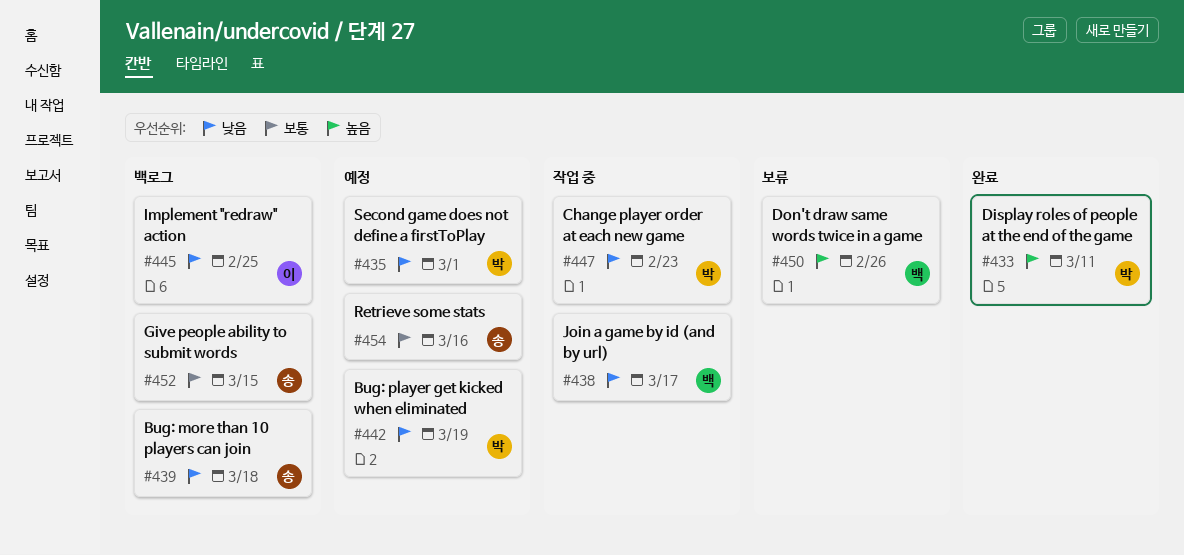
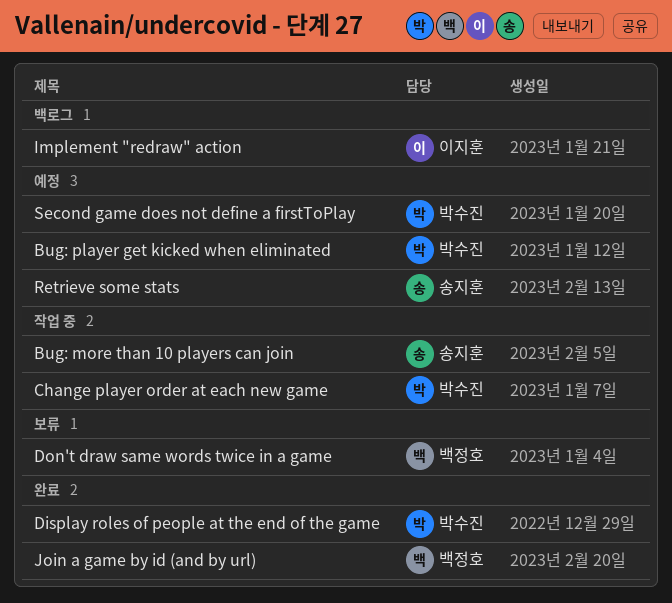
Bug: more than 10 players can join, status: 백로그 -> 작업 중
Give people ability to submit words: present -> none
Join a game by id (and by url), status: 작업 중 -> 완료

